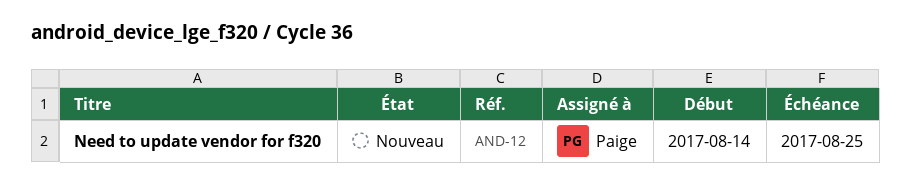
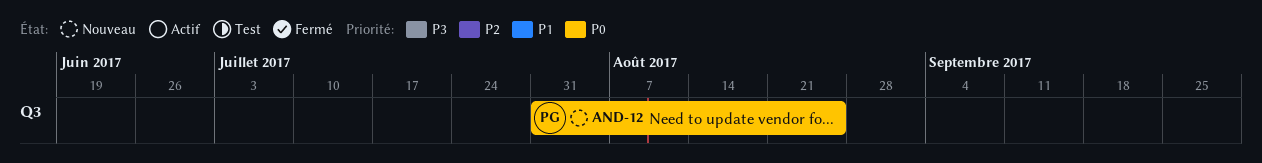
AND-12, start: Aug 14 -> Jul 31

